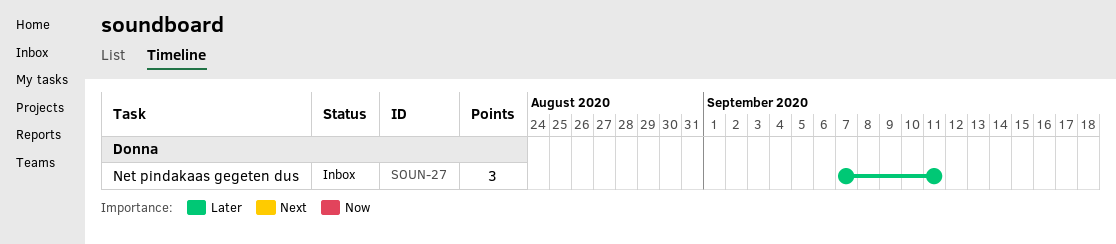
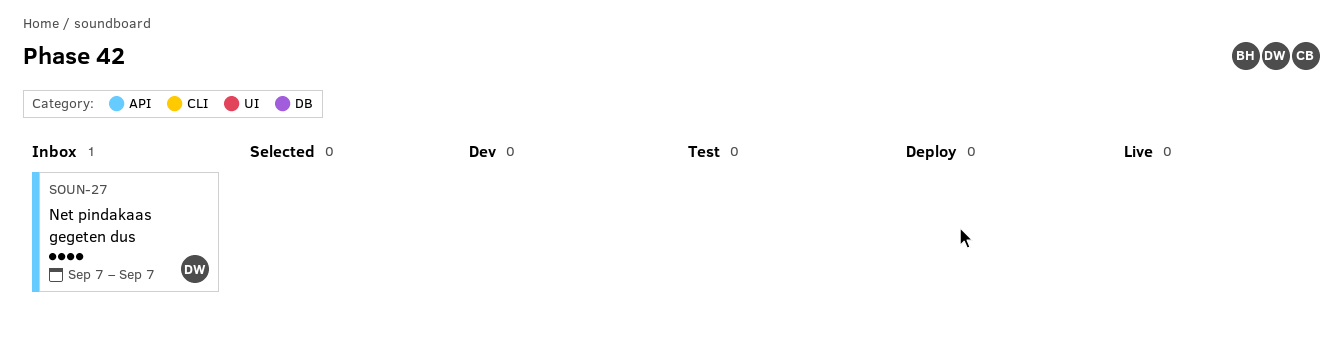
SOUN-27, estimate: 3 -> 4
SOUN-27, due: Sep 11 -> Sep 7

